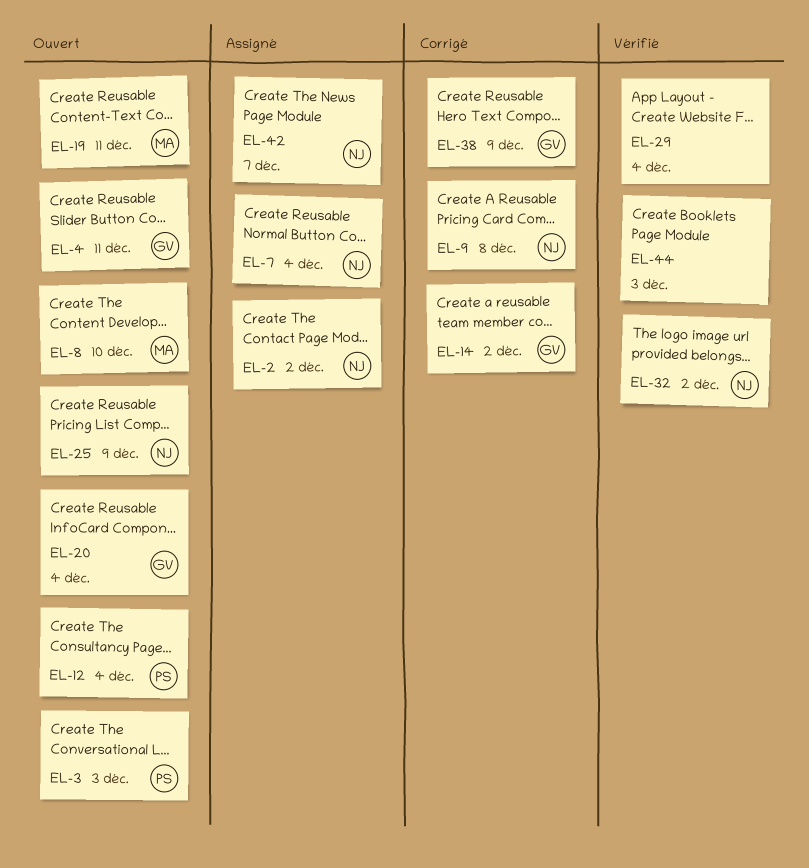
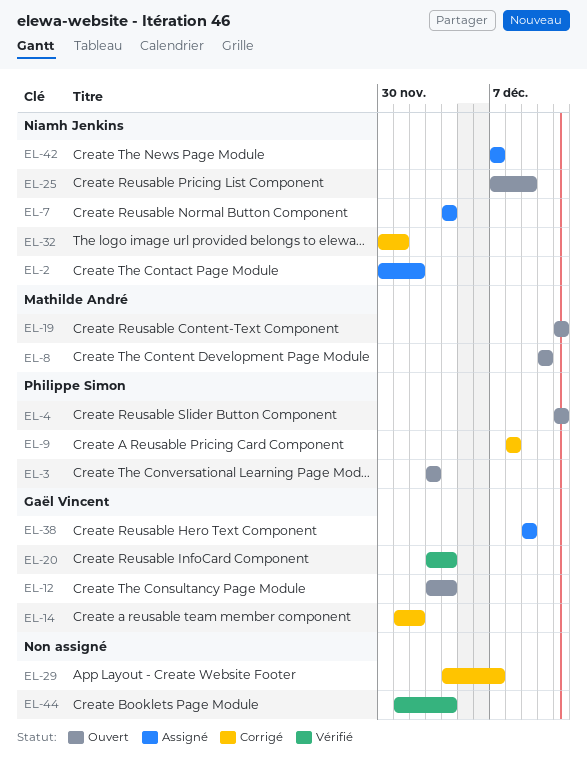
EL-4, owner: Gaël Vincent -> Philippe Simon
EL-9, owner: Niamh Jenkins -> Philippe Simon
EL-12, owner: Philippe Simon -> Gaël Vincent
EL-20, status: Ouvert -> Vérifié
EL-29, status: Vérifié -> Corrigé
EL-29, due: Dec 4 -> Dec 7
EL-32, status: Vérifié -> Corrigé
EL-32, due: Dec 2 -> Dec 1
EL-38, status: Corrigé -> Assigné
EL-44, due: Dec 3 -> Dec 4

